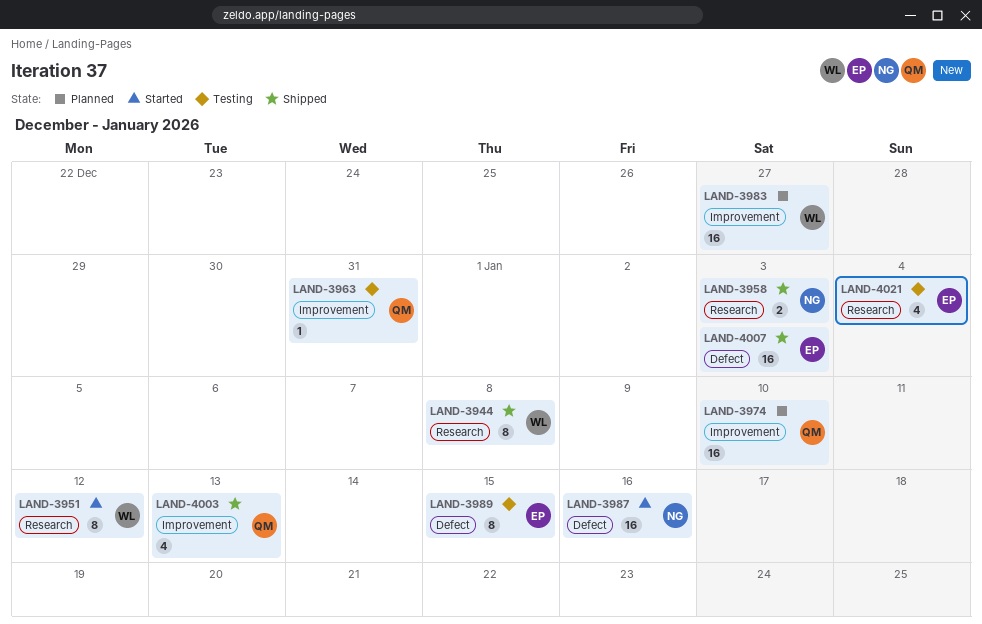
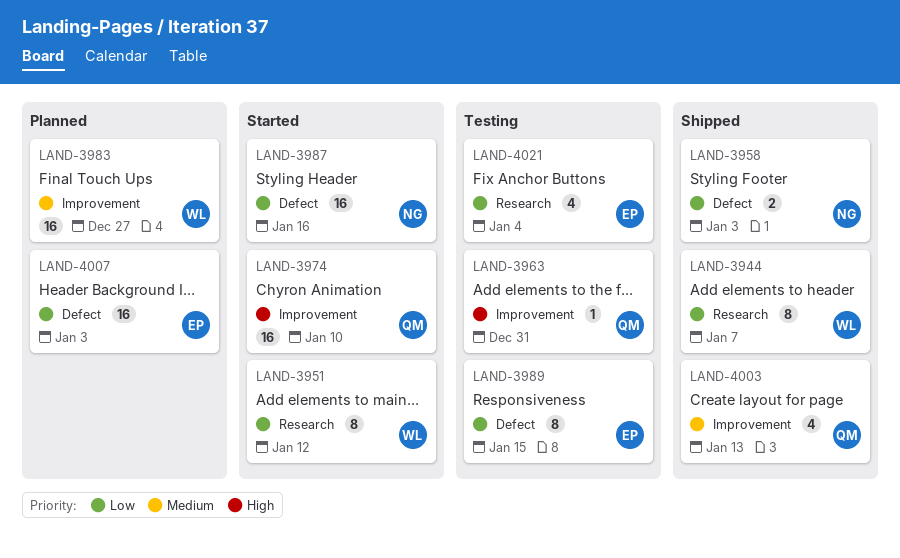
LAND-3944, due: Jan 8 -> Jan 7
LAND-3958, label: Research -> Defect
LAND-3974, status: Planned -> Started
LAND-4007, status: Shipped -> Planned

